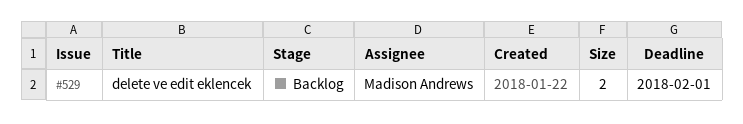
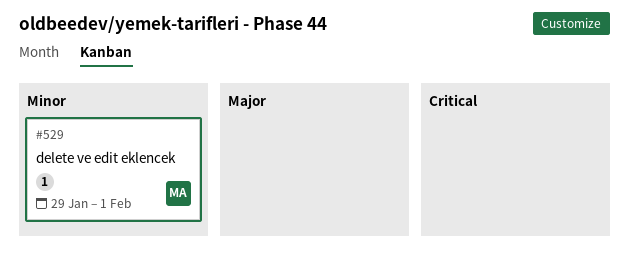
#529, estimate: 2 -> 1

